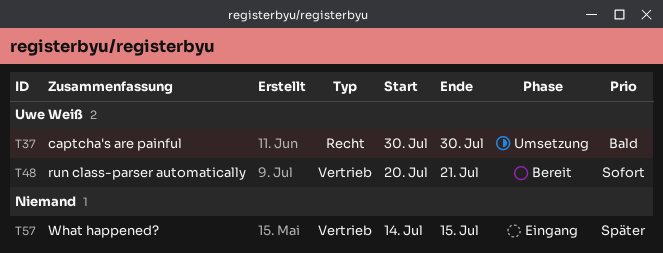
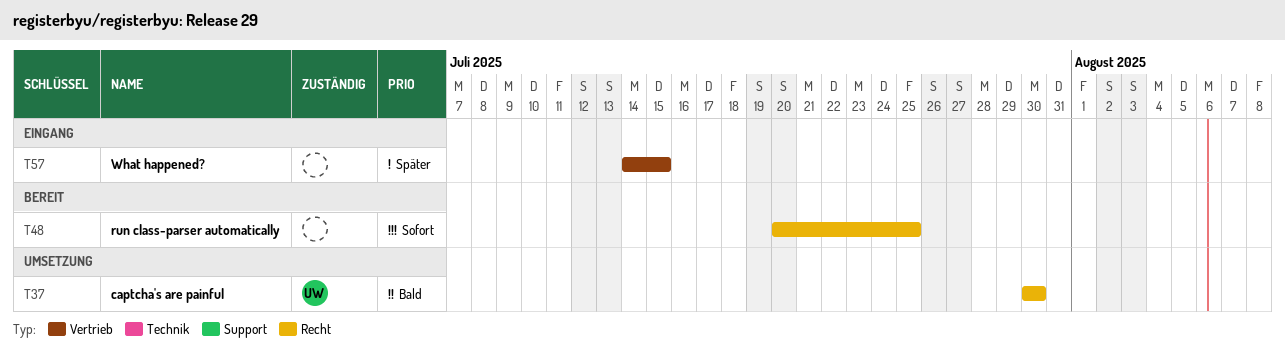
T48, owner: Uwe Weiß -> none
T48, label: Vertrieb -> Recht
T48, due: Jul 21 -> Jul 25

